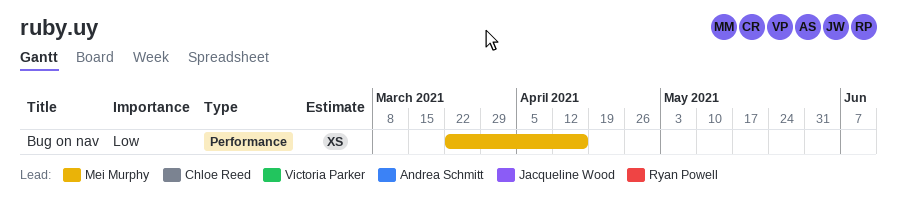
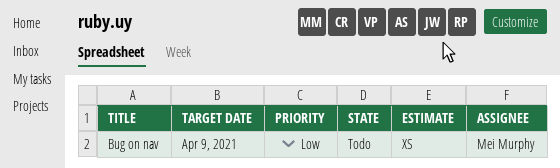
Bug on nav, due: Apr 16 -> Apr 9

